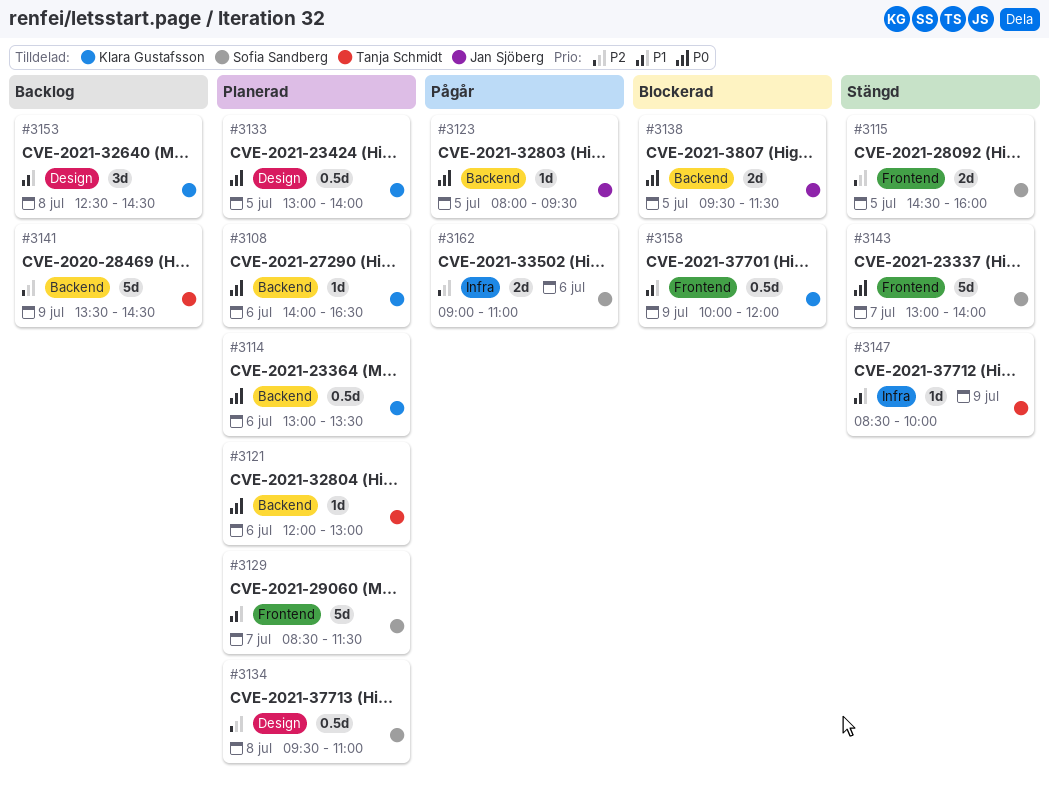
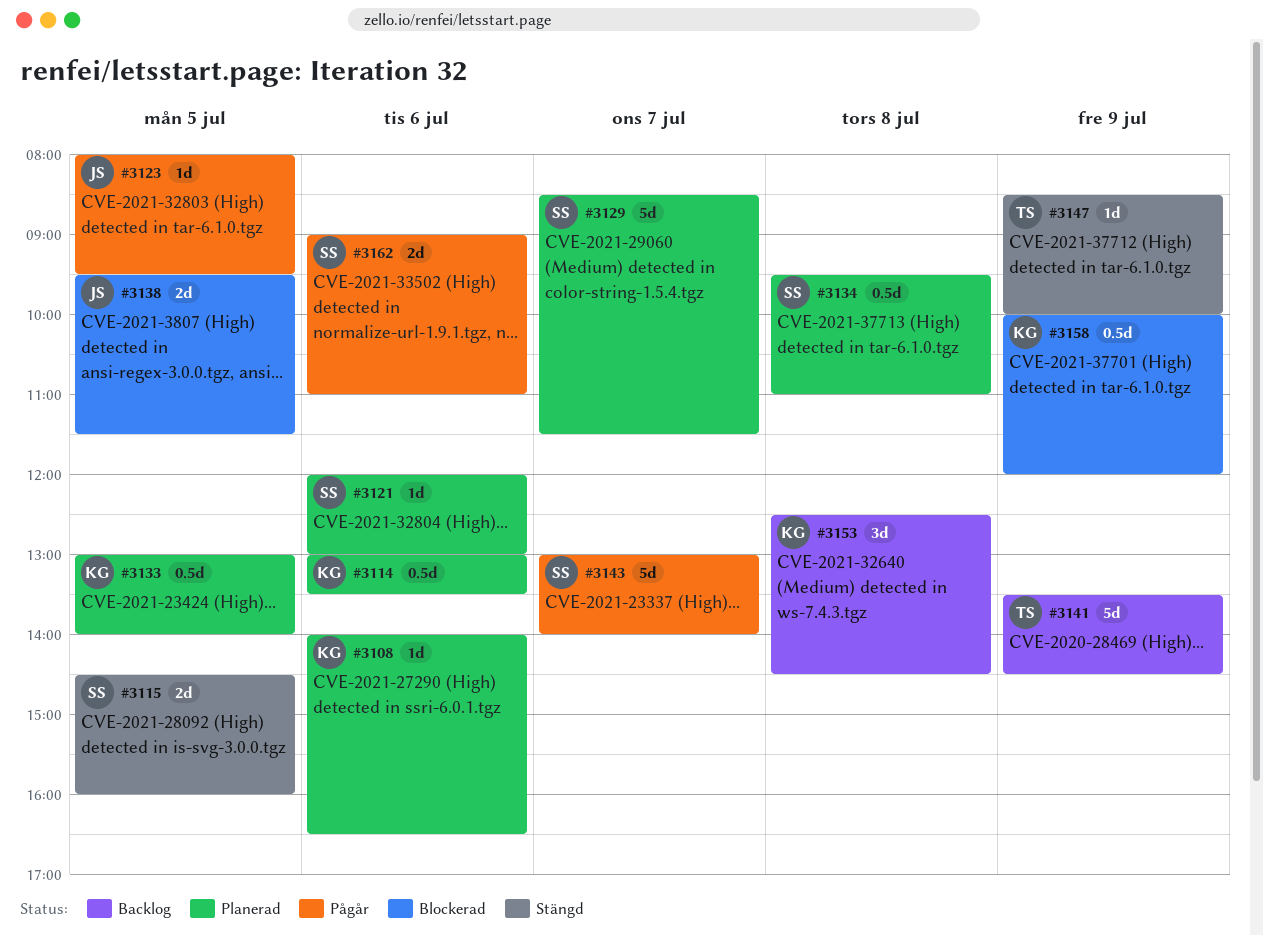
#3121, owner: Tanja Schmidt -> Sofia Sandberg
#3143, status: Stängd -> Pågår

